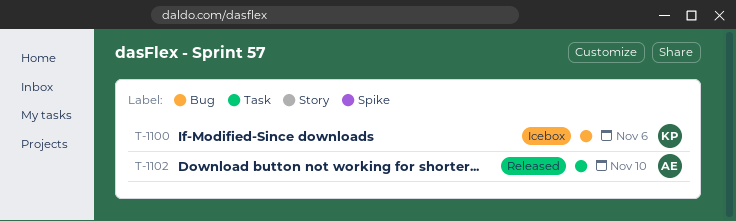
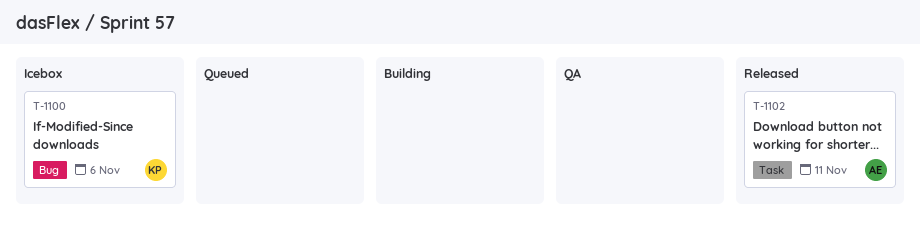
T-1102, due: Nov 10 -> Nov 11

